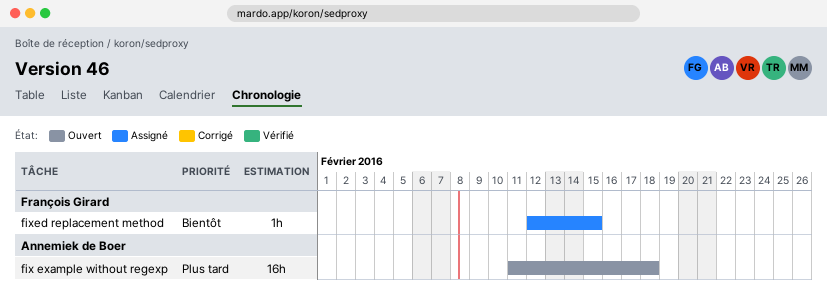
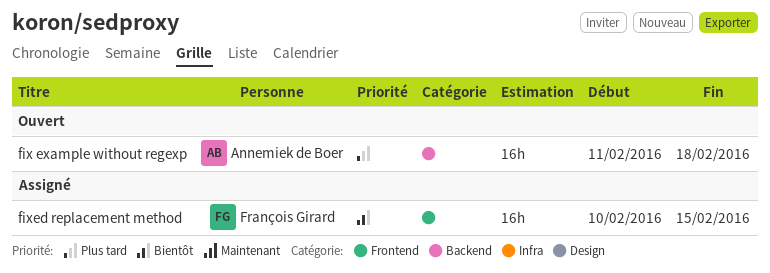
fixed replacement method, estimate: 1h -> 16h
fixed replacement method, start: Feb 12 -> Feb 10

